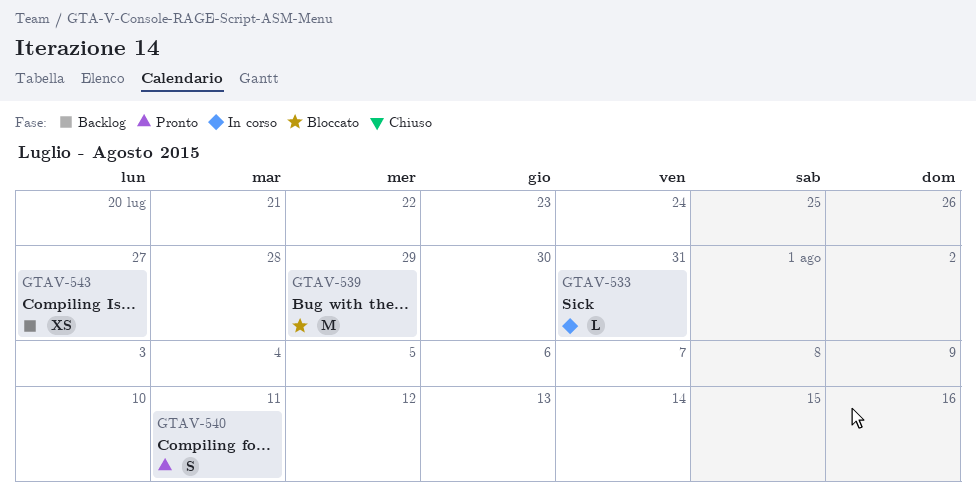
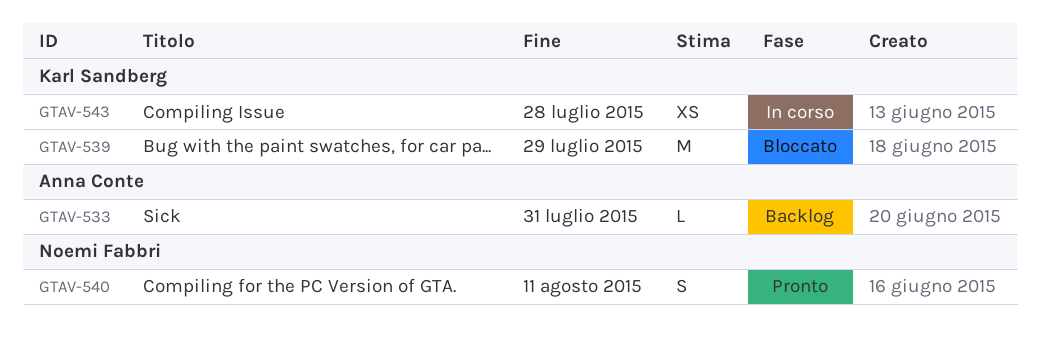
GTAV-533, status: In corso -> Backlog
GTAV-543, status: Backlog -> In corso
GTAV-543, due: Jul 27 -> Jul 28

